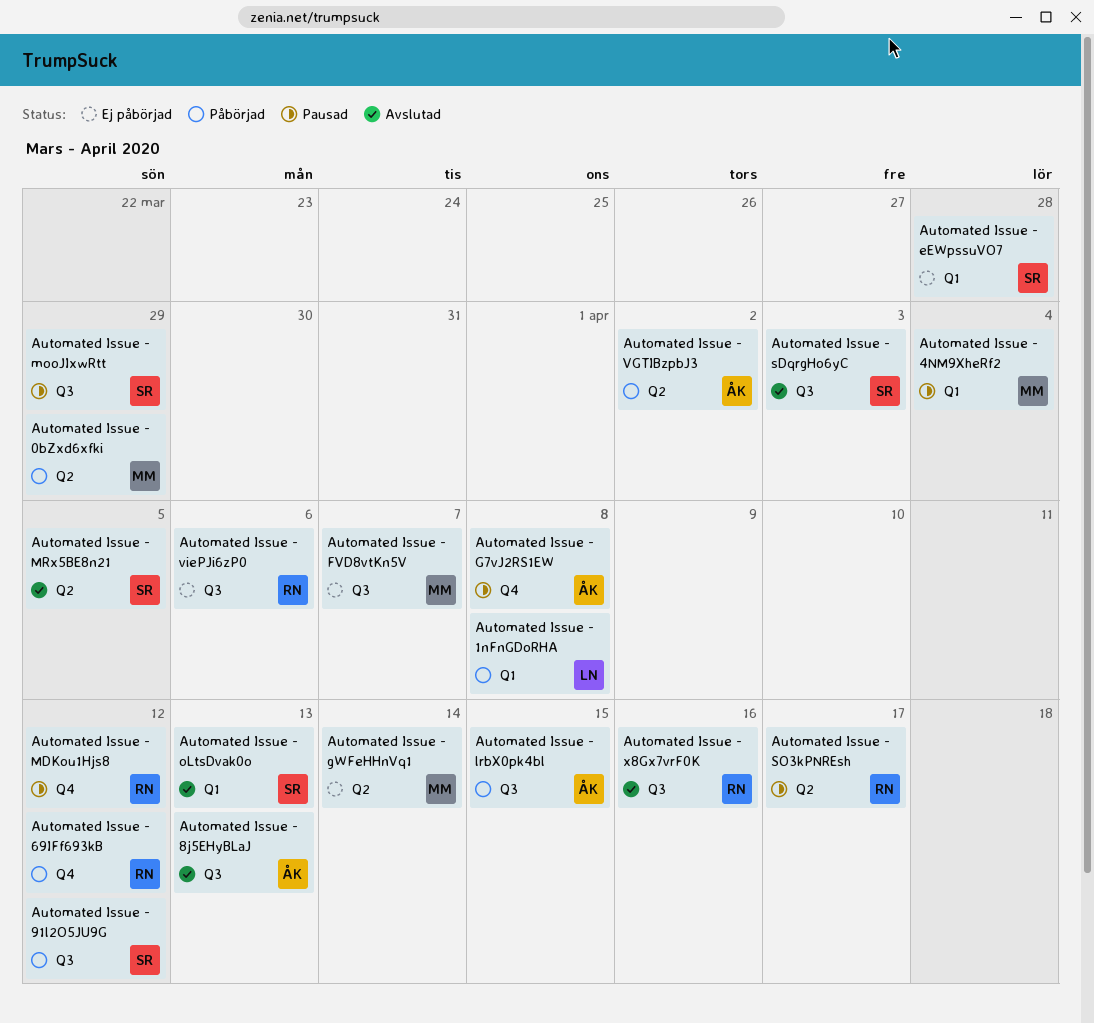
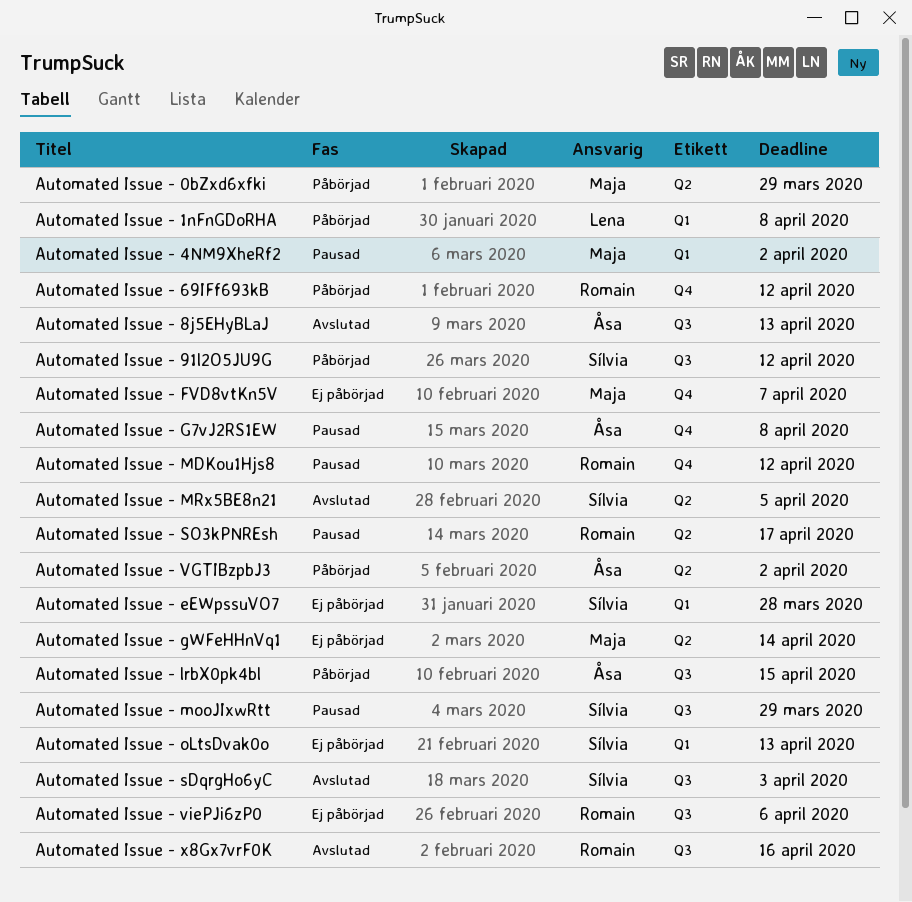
Automated Issue - 4NM9XheRf2, due: Apr 4 -> Apr 2
Automated Issue - FVD8vtKn5V, label: Q3 -> Q4
Automated Issue - oLtsDvak0o, status: Avslutad -> Ej påbörjad

